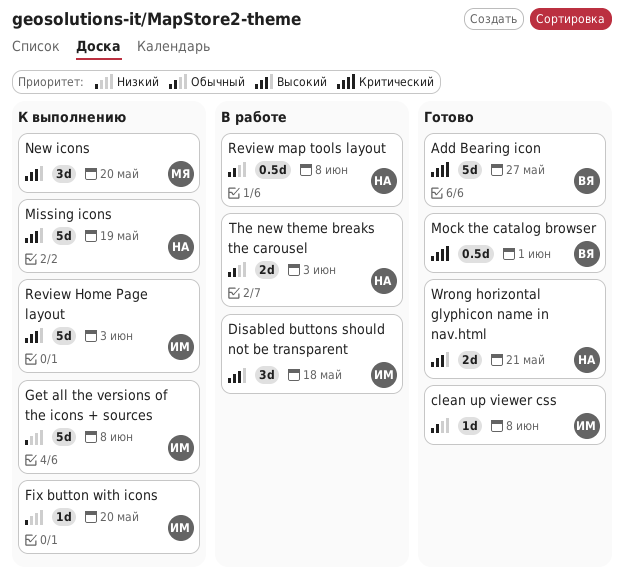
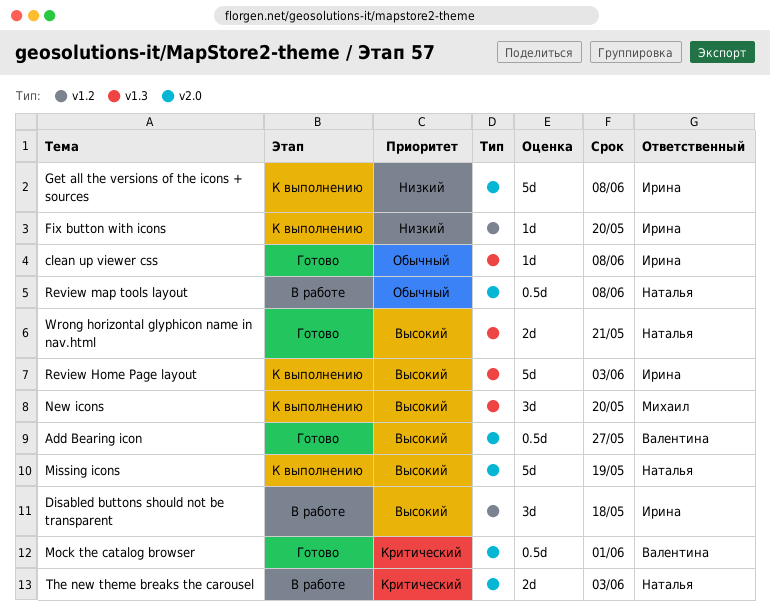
Add Bearing icon, priority: Критический -> Высокий
Add Bearing icon, estimate: 5d -> 0.5d
The new theme breaks the carousel, priority: Обычный -> Критический

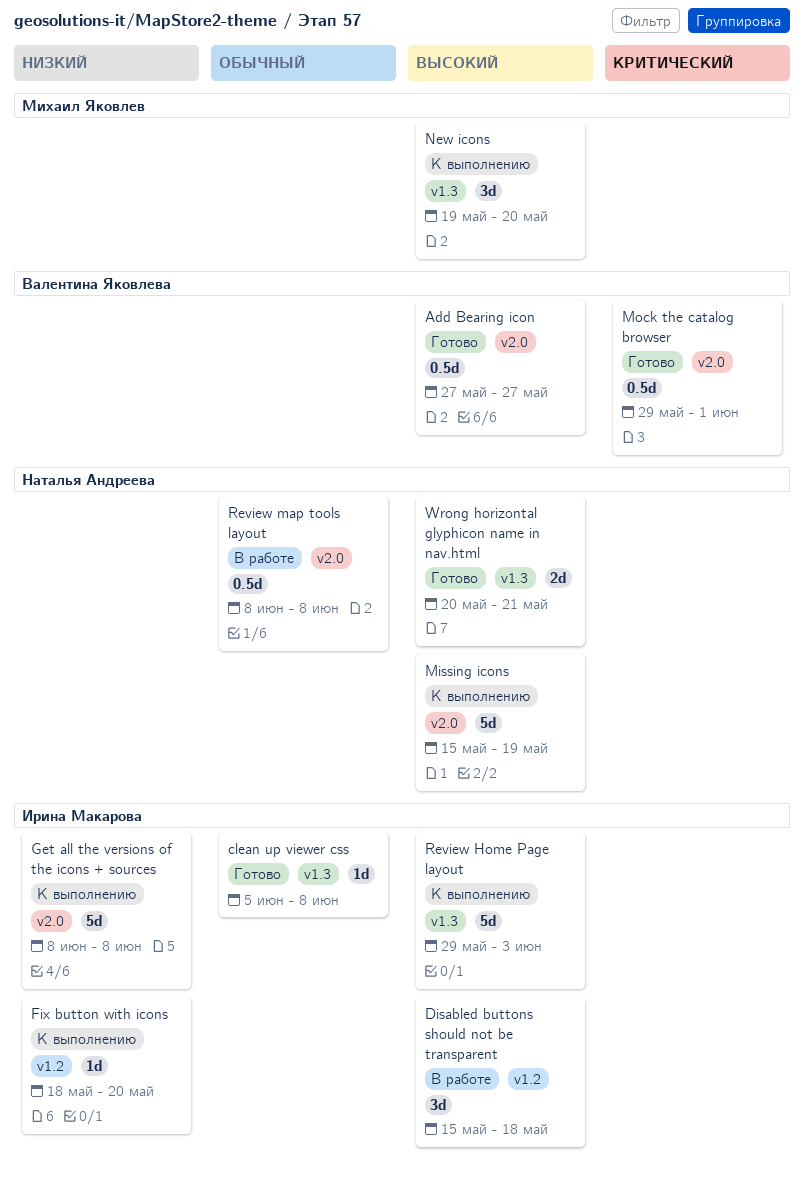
The new theme breaks the carousel: present -> none

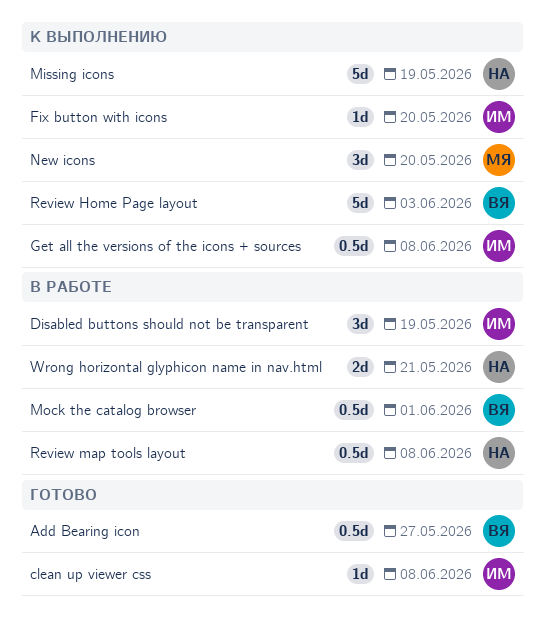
Disabled buttons should not be transparent, due: May 18 -> May 19
Get all the versions of the icons + sources, estimate: 5d -> 0.5d
Mock the catalog browser, status: Готово -> В работе
Review Home Page layout, owner: Ирина Макарова -> Валентина Яковлева
Wrong horizontal glyphicon name in nav.html, status: Готово -> В работе

